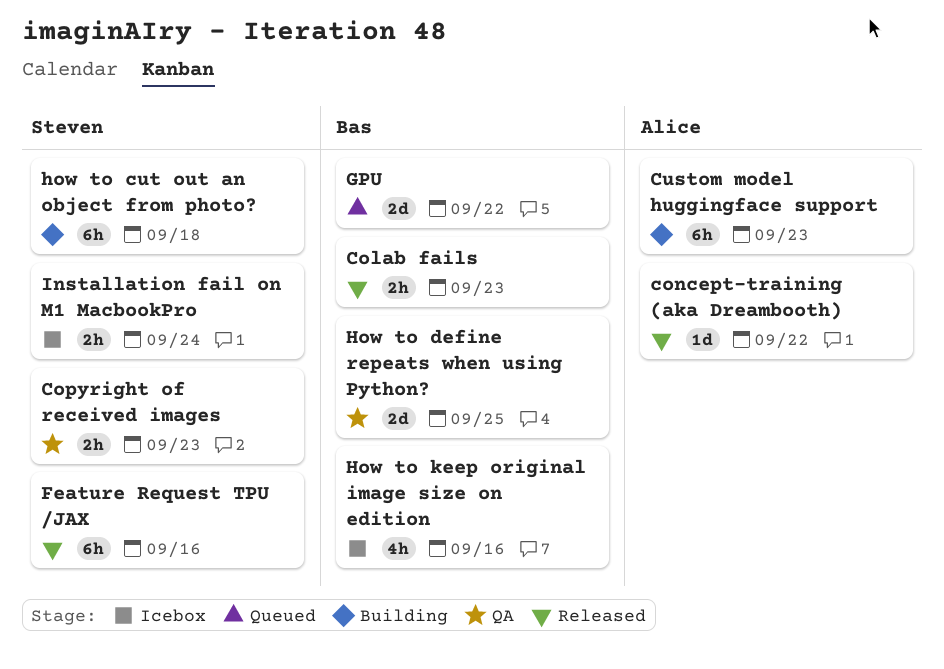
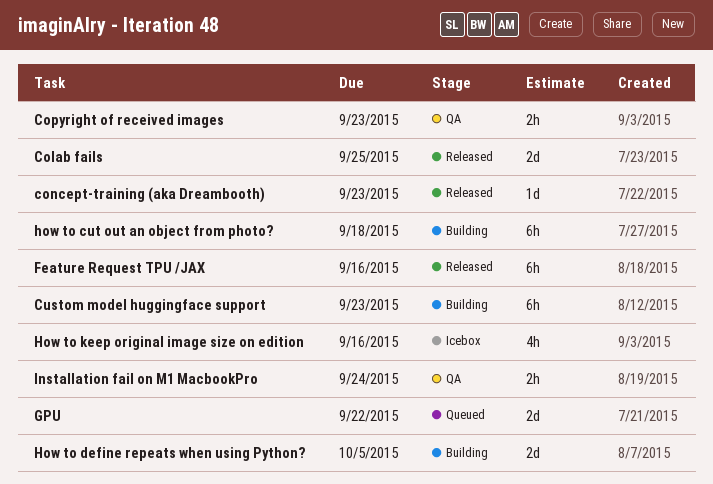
Colab fails, estimate: 2h -> 2d
Colab fails, due: Sep 23 -> Sep 25
concept-training (aka Dreambooth), due: Sep 22 -> Sep 23
How to define repeats when using Python?, status: QA -> Building
How to define repeats when using Python?, due: Sep 25 -> Oct 5
Installation fail on M1 MacbookPro, status: Icebox -> QA

